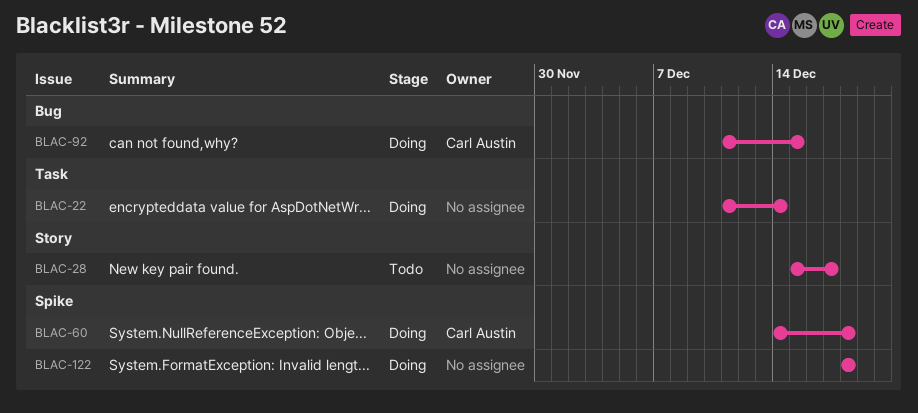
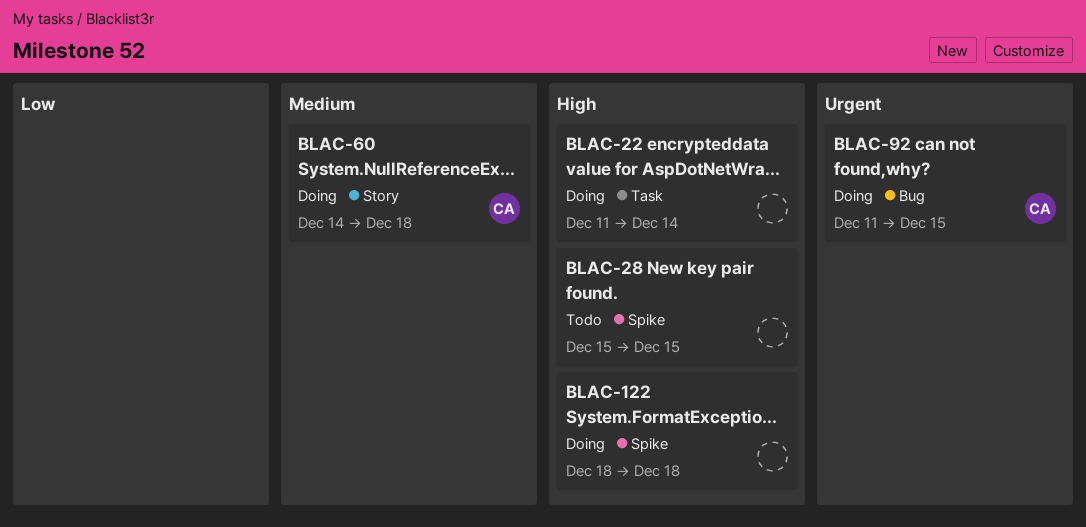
BLAC-28, label: Story -> Spike
BLAC-28, due: Dec 17 -> Dec 15
BLAC-60, label: Spike -> Story

